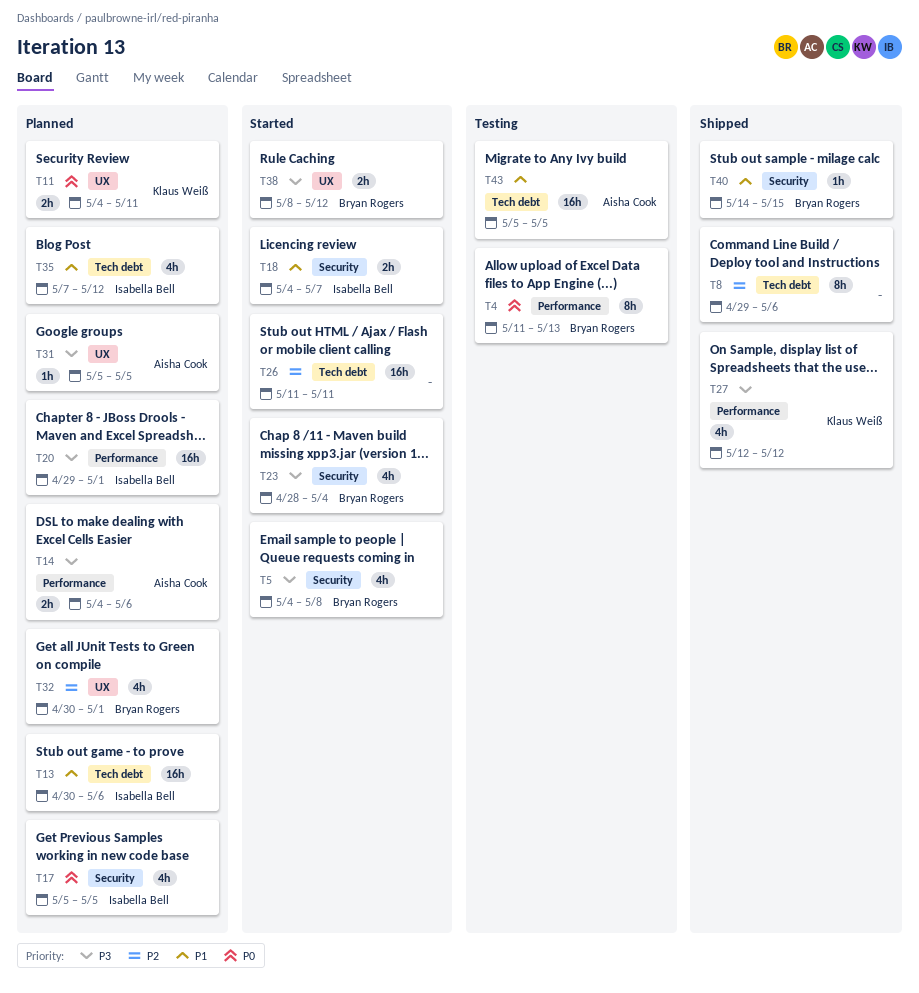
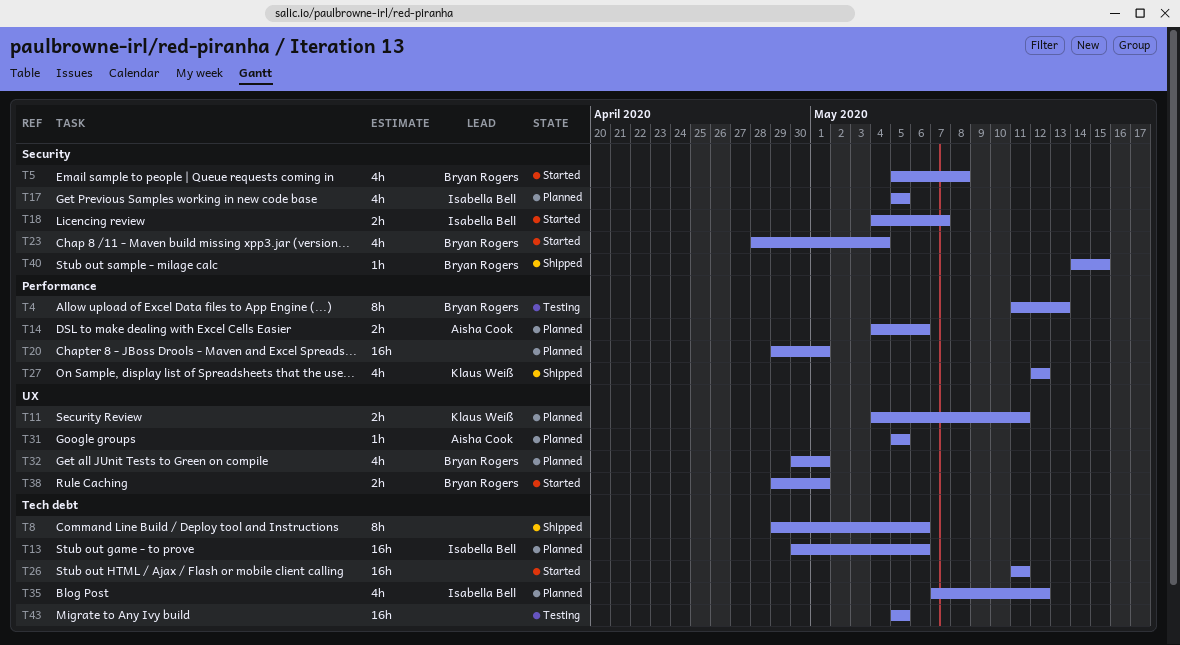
T5, start: May 4 -> May 5
T20, owner: Isabella Bell -> none
T38, start: May 8 -> Apr 29
T38, due: May 12 -> May 1
T43, owner: Aisha Cook -> none

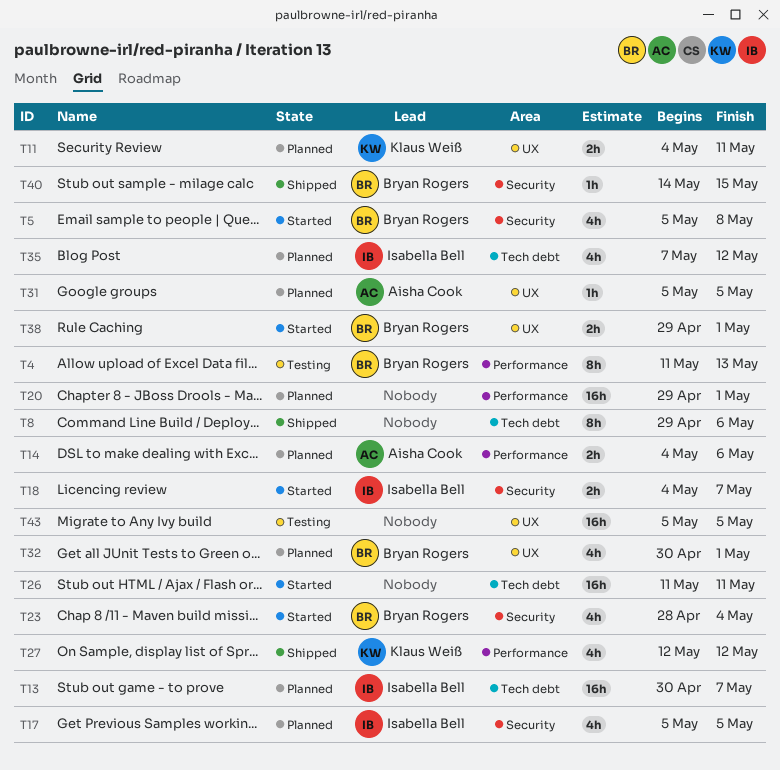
T13, due: May 6 -> May 7
T43, label: Tech debt -> UX

